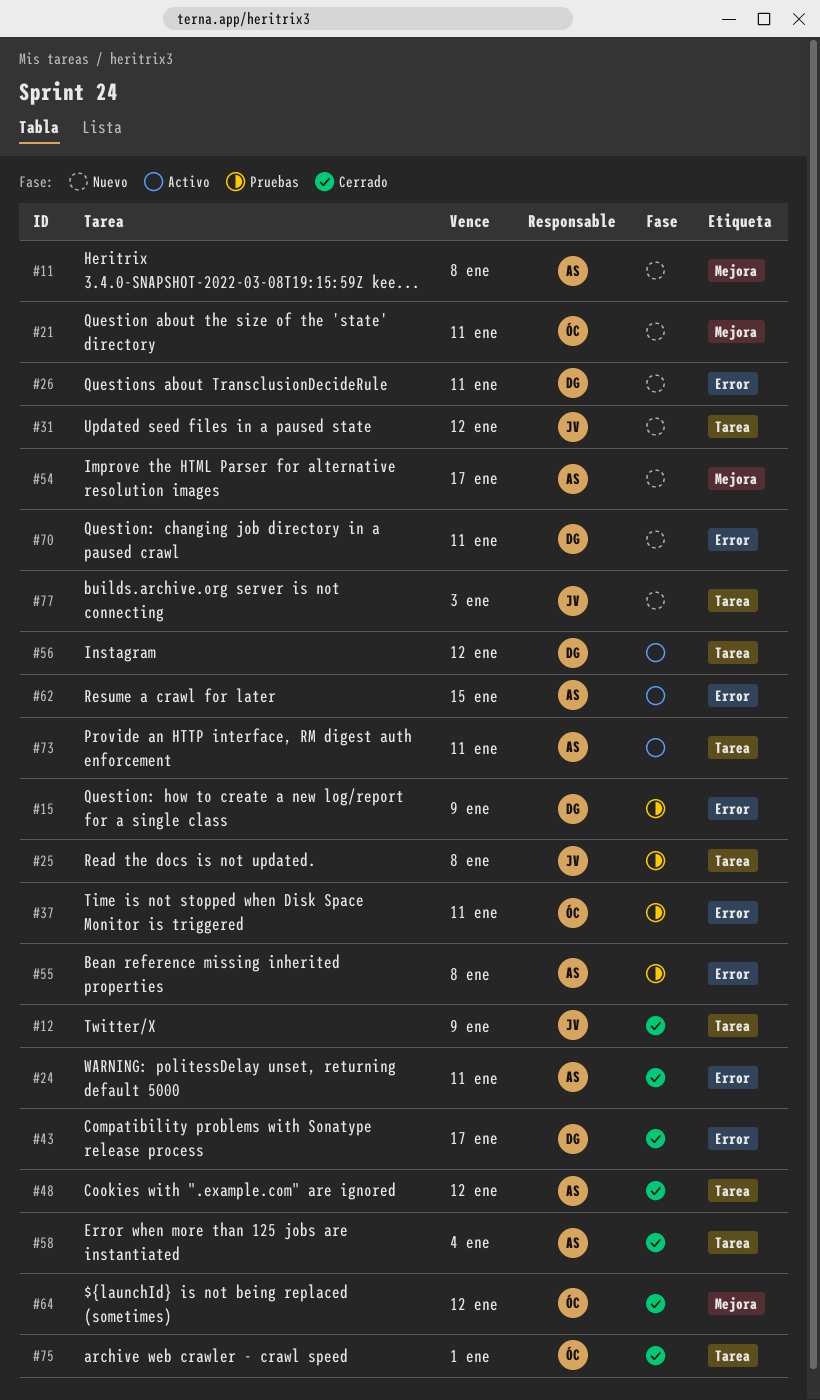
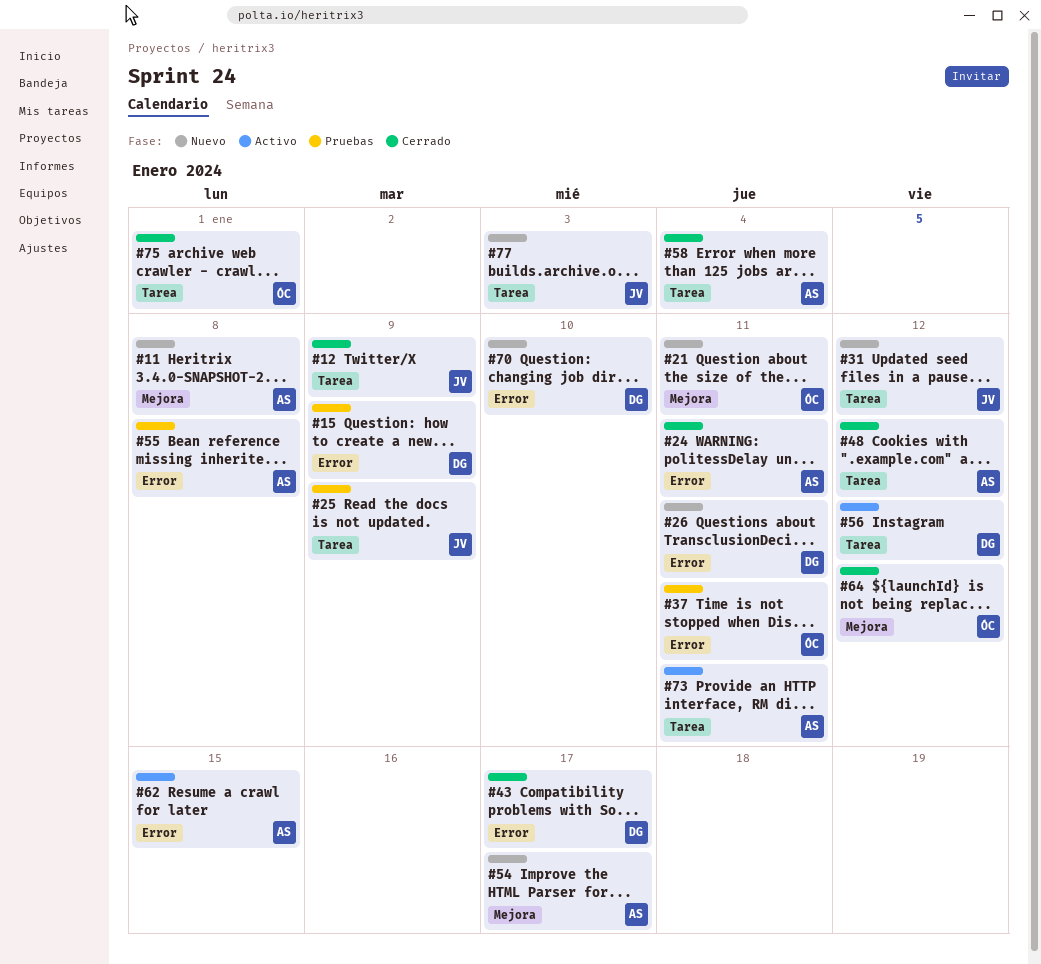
#25, due: Jan 8 -> Jan 9
#70, due: Jan 11 -> Jan 10

